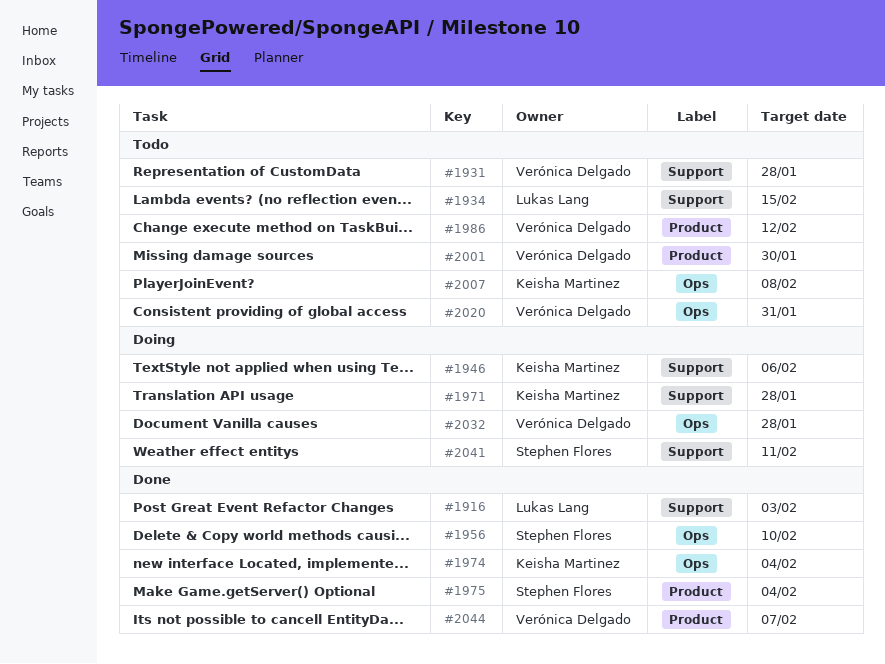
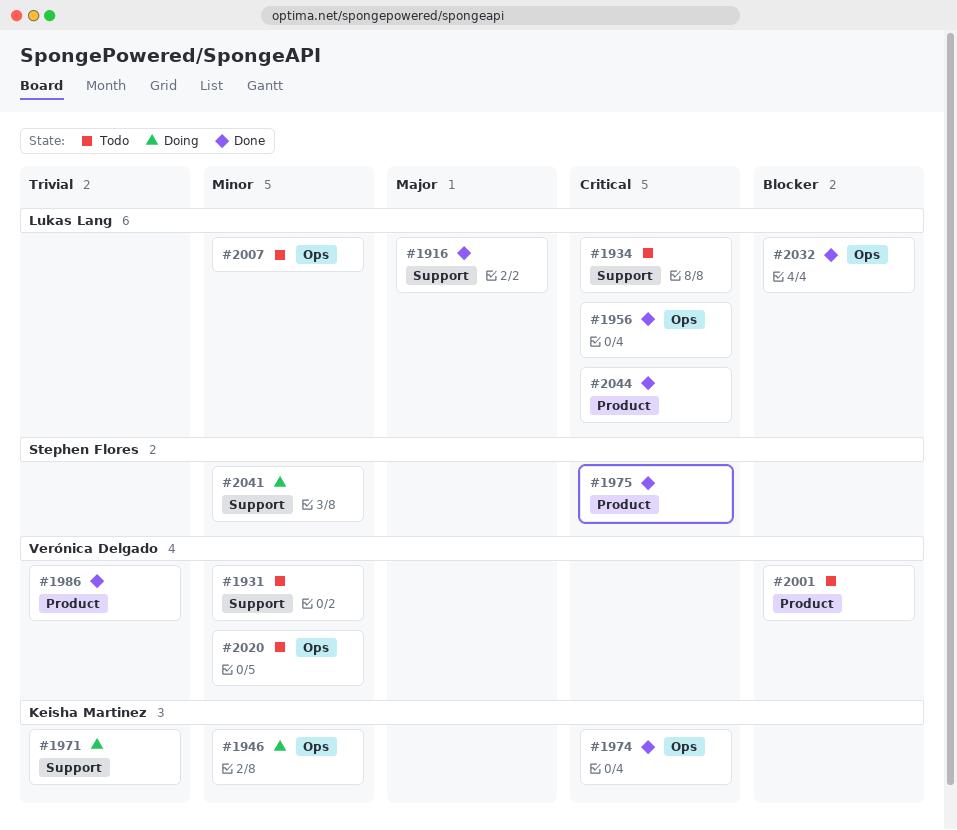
#1946, label: Support -> Ops
#1956, owner: Stephen Flores -> Lukas Lang
#1986, status: Todo -> Done
#2007, owner: Keisha Martinez -> Lukas Lang
#2032, status: Doing -> Done
#2032, owner: Verónica Delgado -> Lukas Lang
#2044, owner: Verónica Delgado -> Lukas Lang

